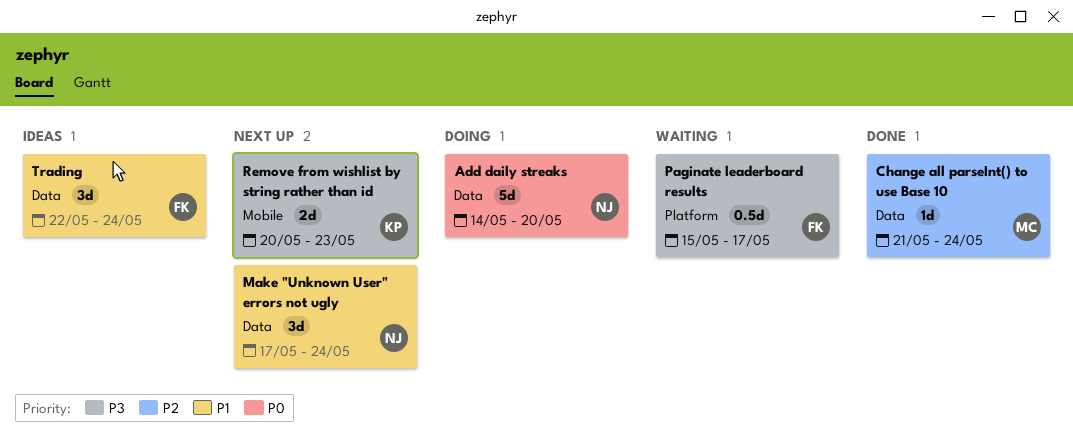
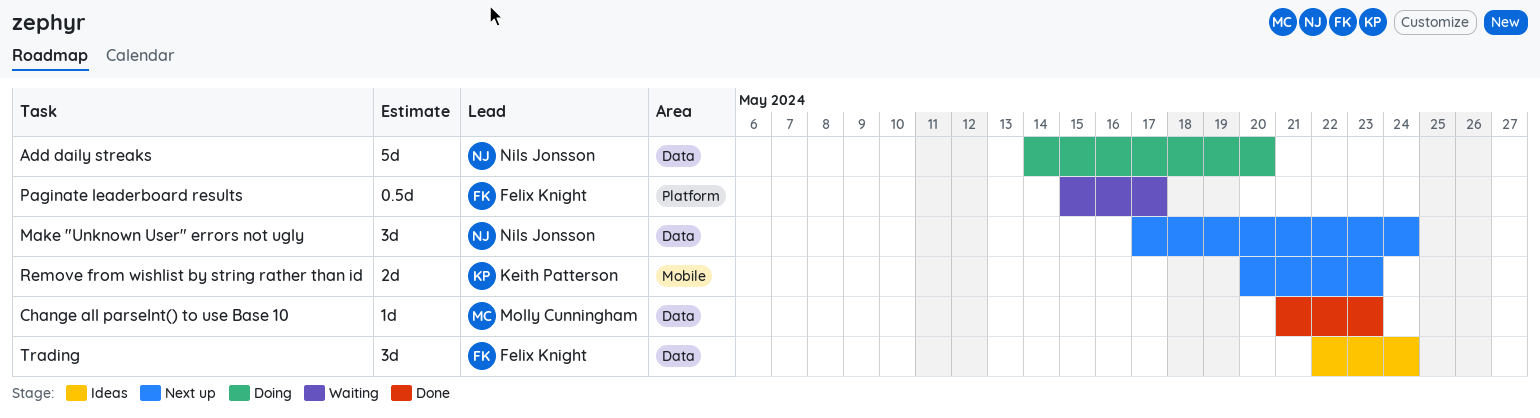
Change all parseInt() to use Base 10, due: May 24 -> May 23

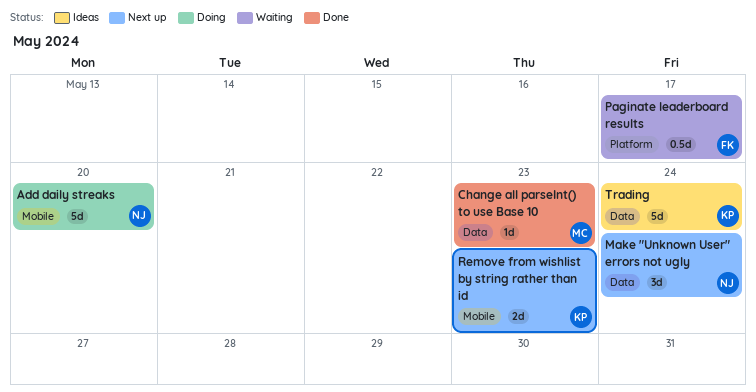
Add daily streaks, label: Data -> Mobile
Trading, owner: Felix Knight -> Keith Patterson
Trading, estimate: 3d -> 5d

